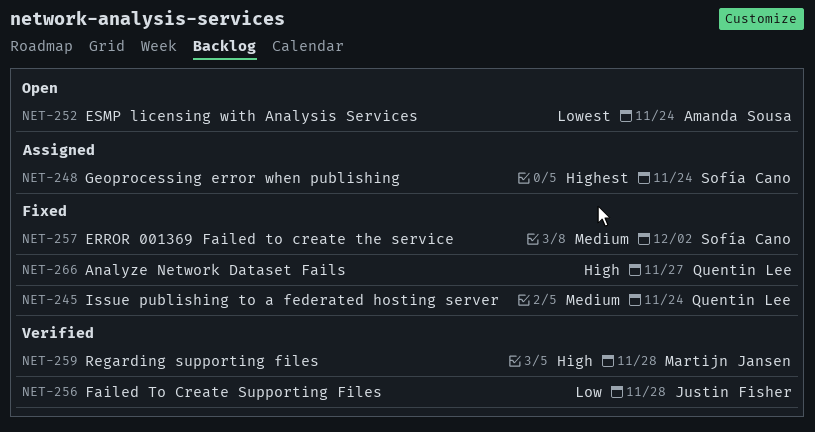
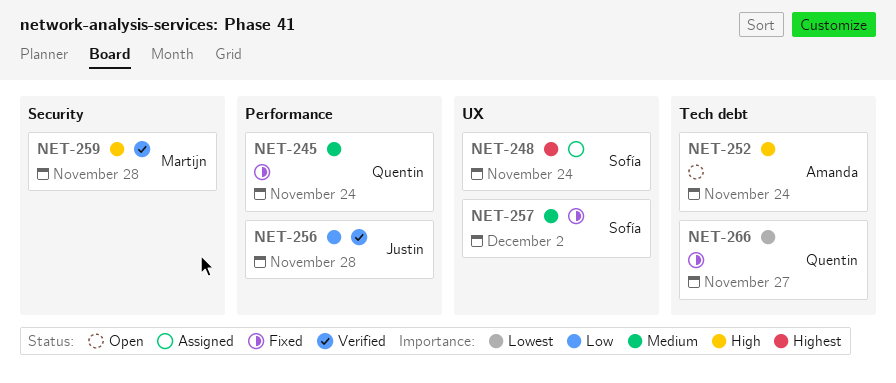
NET-252, priority: Lowest -> High
NET-266, priority: High -> Lowest

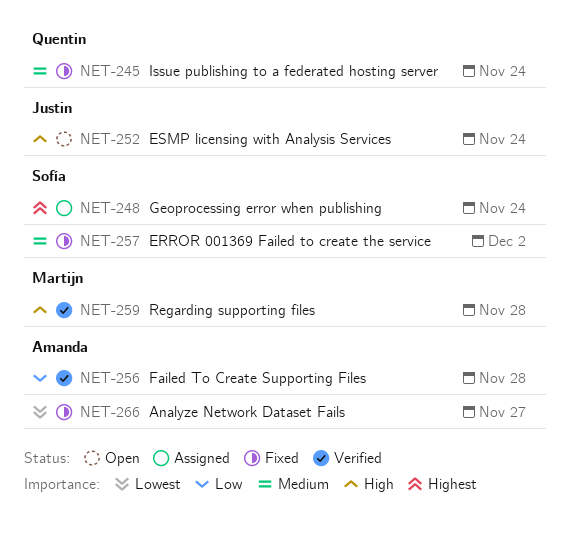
NET-252, owner: Amanda -> Justin
NET-256, owner: Justin -> Amanda
NET-266, owner: Quentin -> Amanda

